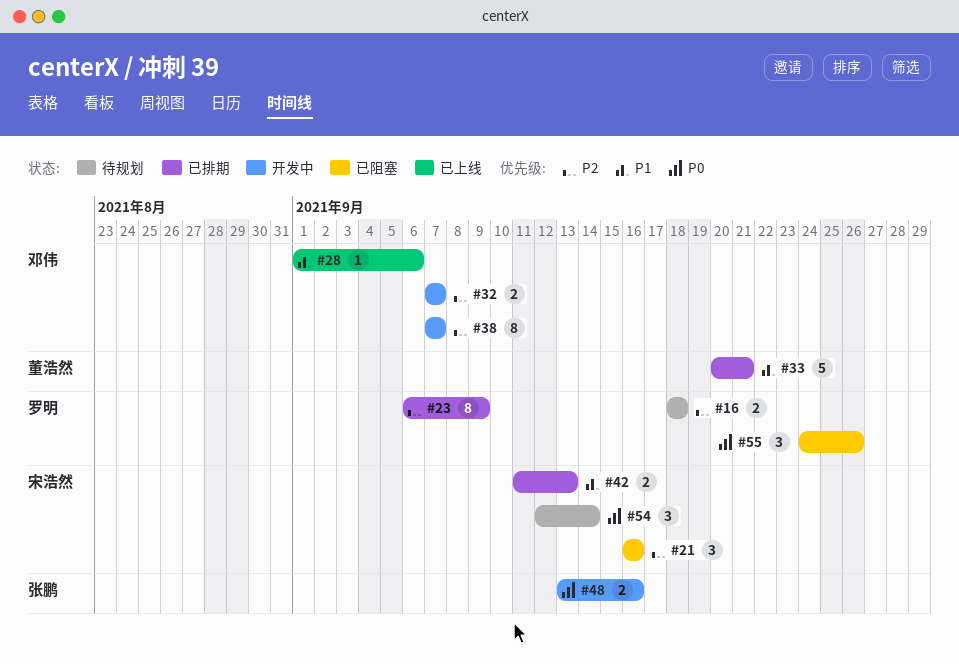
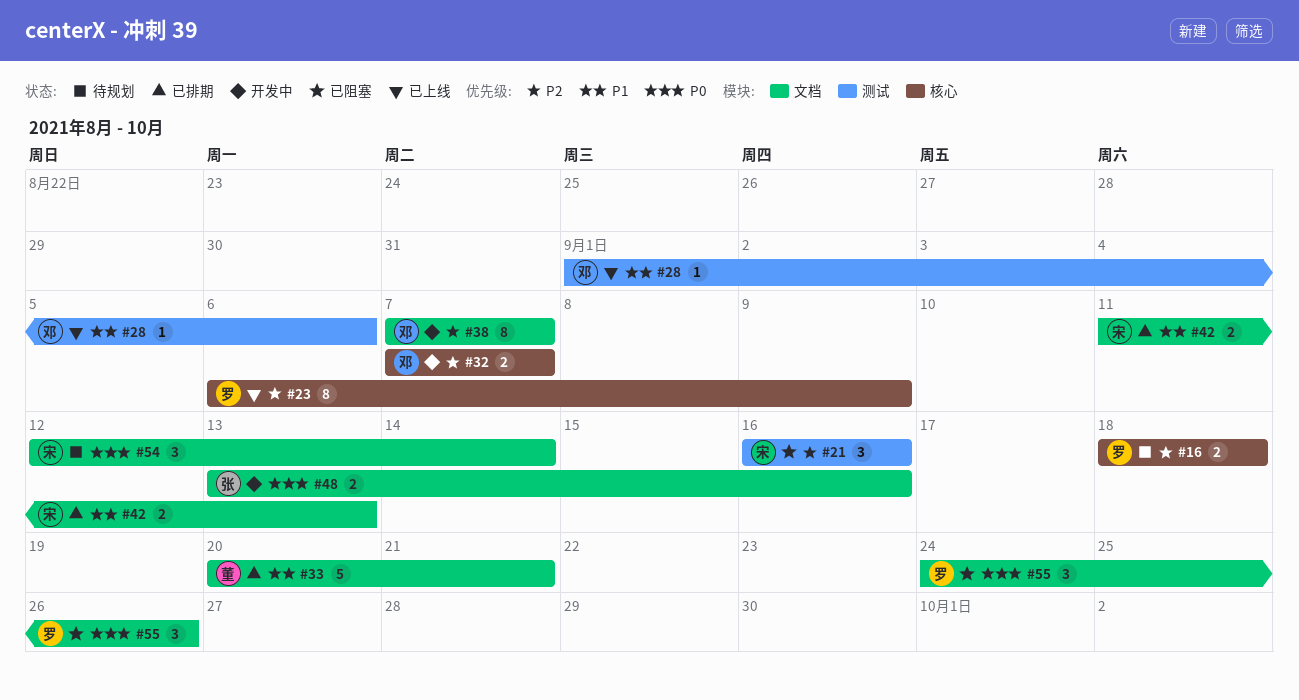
#23, status: 已排期 -> 已上线

